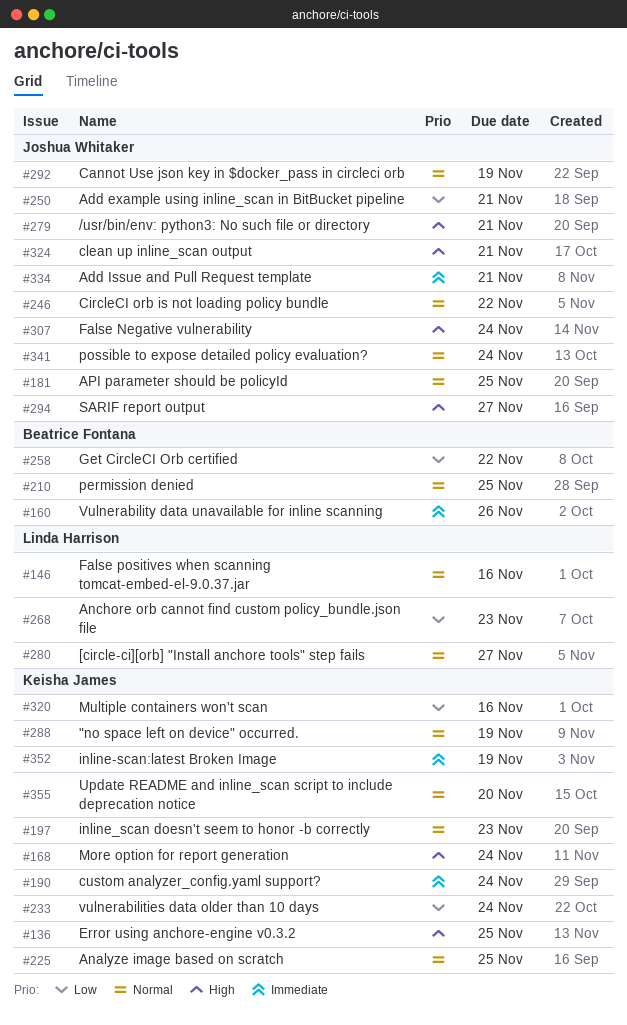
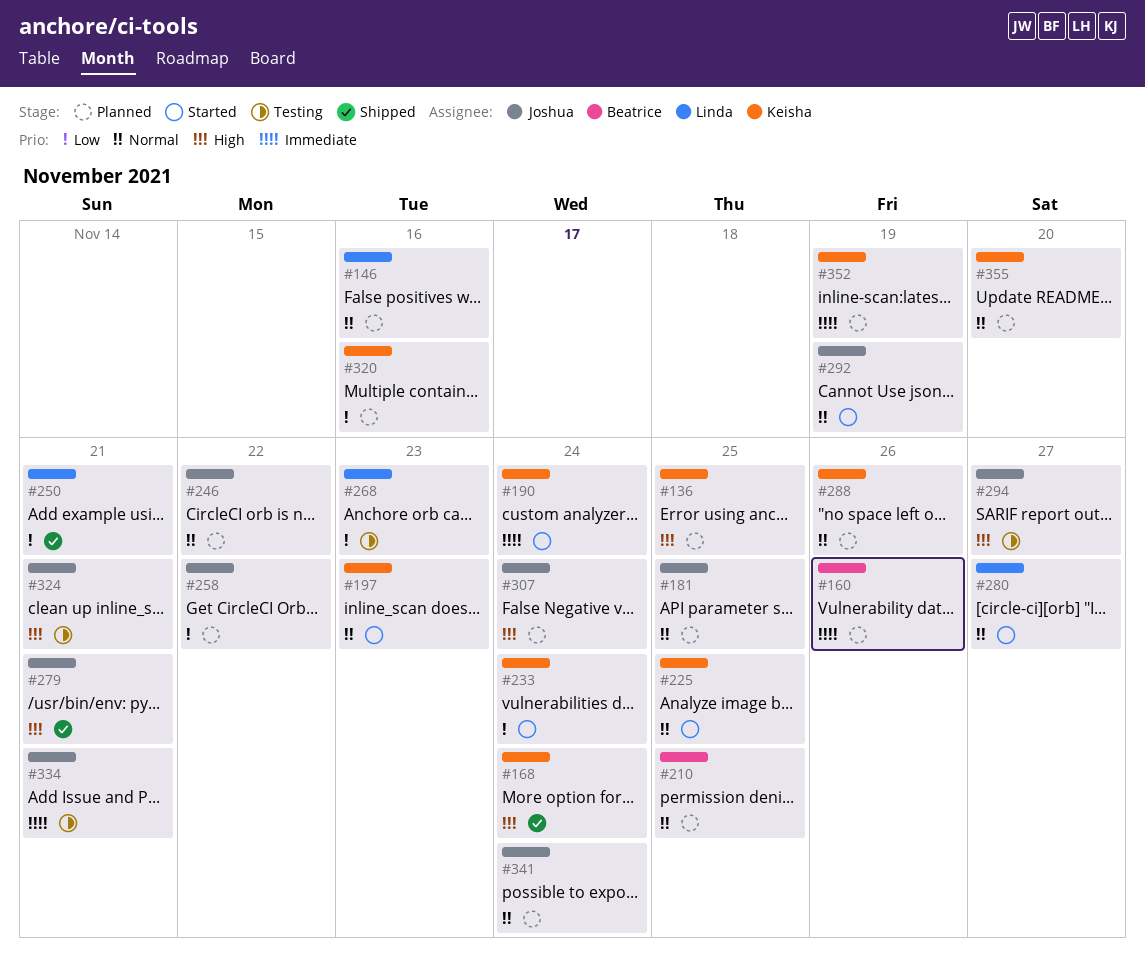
#250, owner: Joshua Whitaker -> Linda Harrison
#258, owner: Beatrice Fontana -> Joshua Whitaker
#288, due: Nov 19 -> Nov 26

